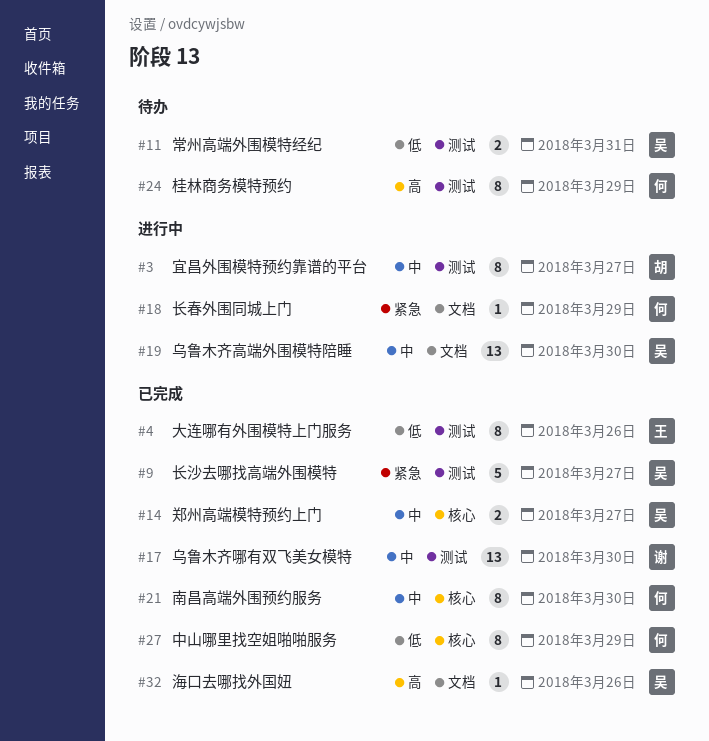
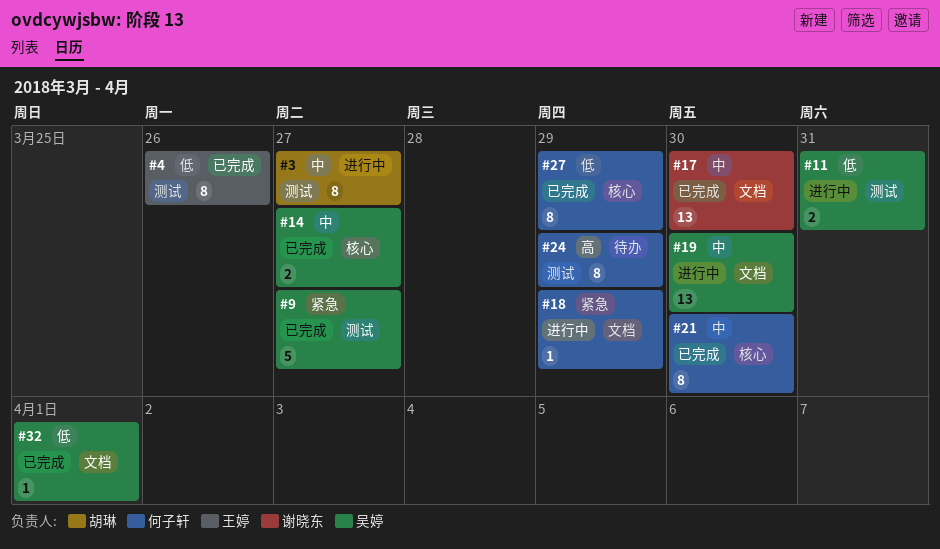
#11, status: 待办 -> 进行中
#17, label: 测试 -> 文档
#32, priority: 高 -> 低
#32, day: Mar 26 -> Apr 1

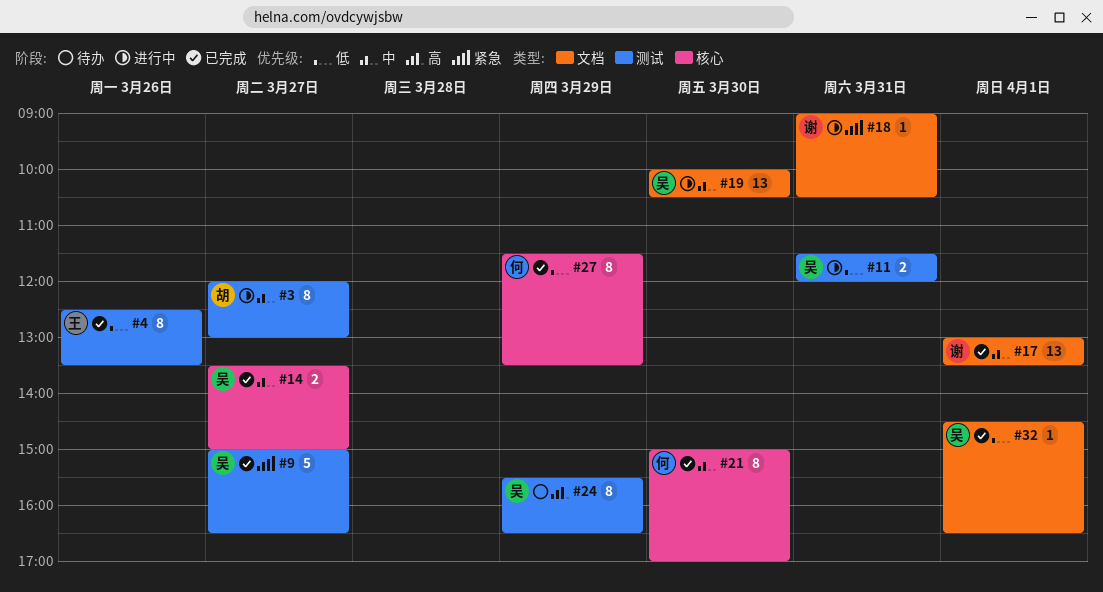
#17, day: Mar 30 -> Apr 1
#18, owner: 何子轩 -> 谢晓东
#18, day: Mar 29 -> Mar 31
#24, owner: 何子轩 -> 吴婷

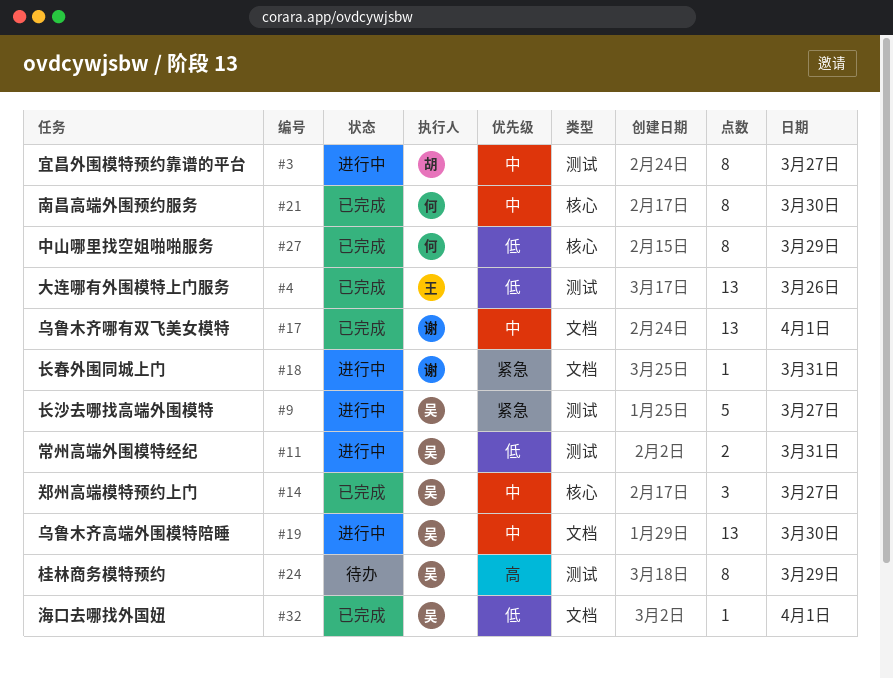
#4, estimate: 8 -> 13
#9, status: 已完成 -> 进行中
#14, estimate: 2 -> 3

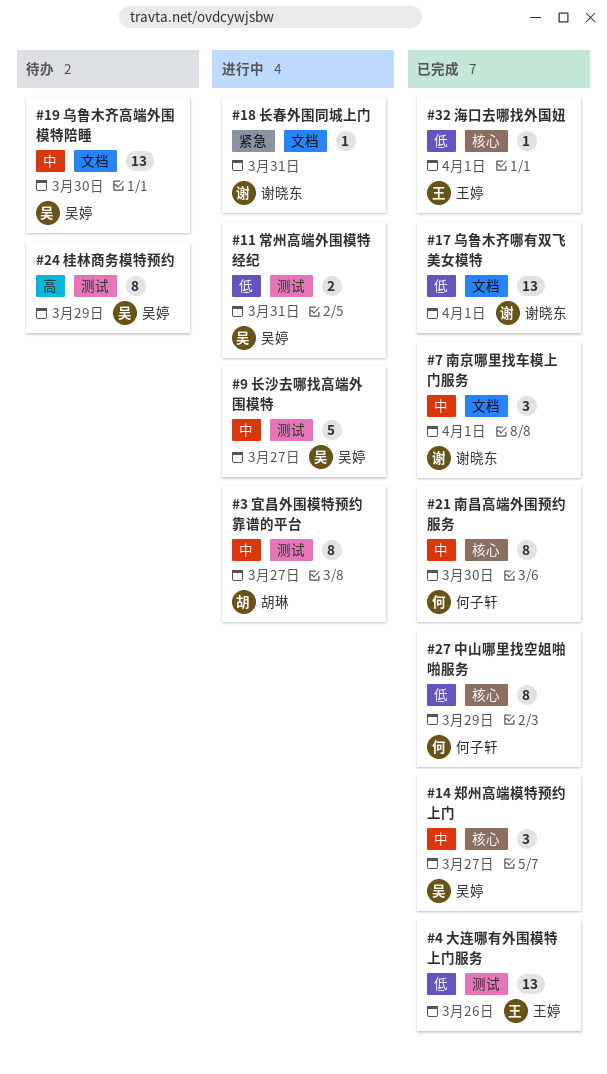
#7: none -> present
#9, priority: 紧急 -> 中
#17, priority: 中 -> 低
#19, status: 进行中 -> 待办
#32, owner: 吴婷 -> 王婷
#32, label: 文档 -> 核心

